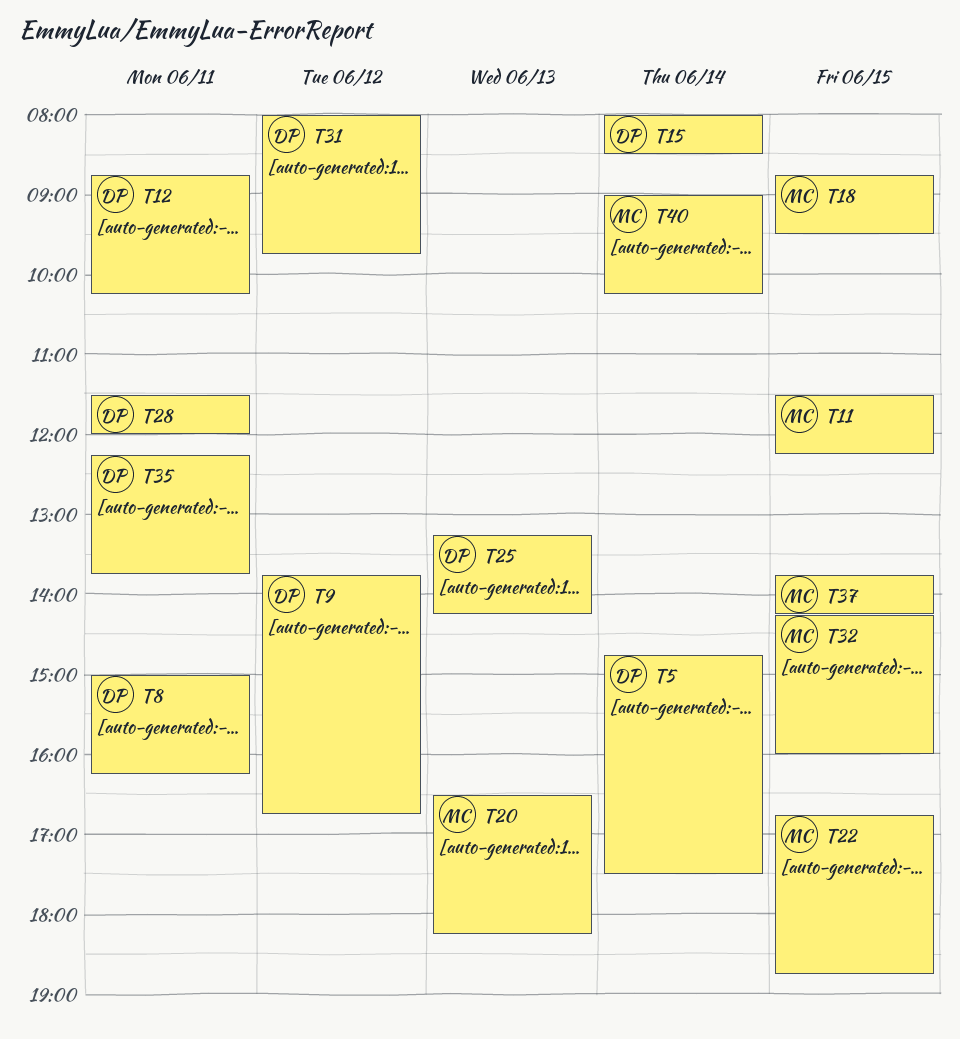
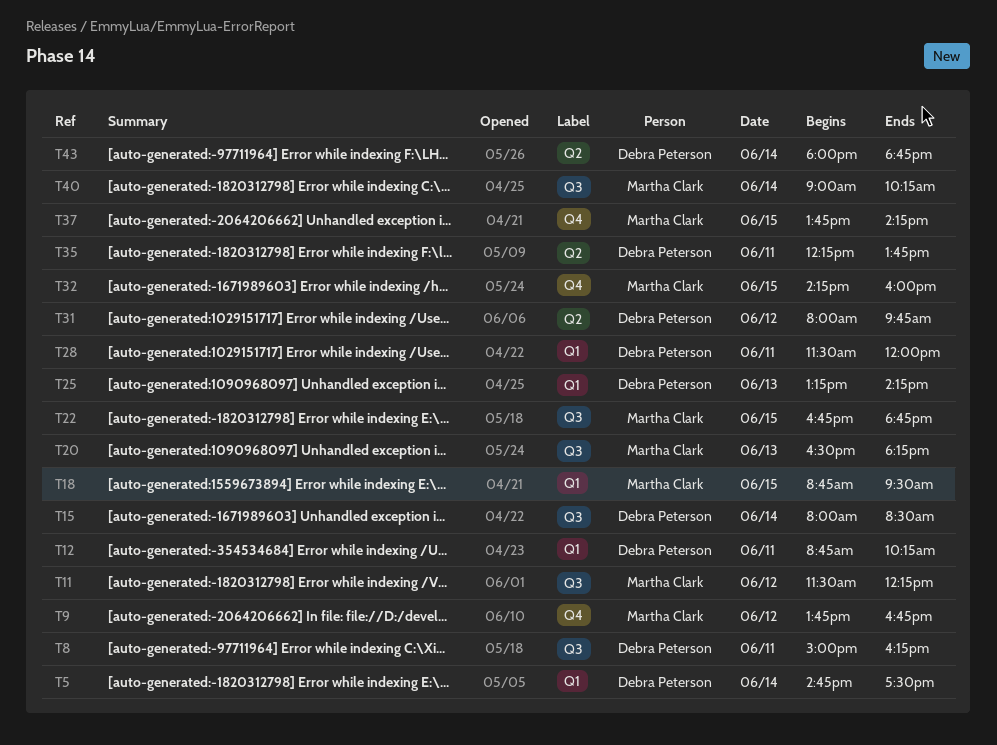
T9, owner: Debra Peterson -> Martha Clark
T11, day: Jun 15 -> Jun 12
T43: none -> present

